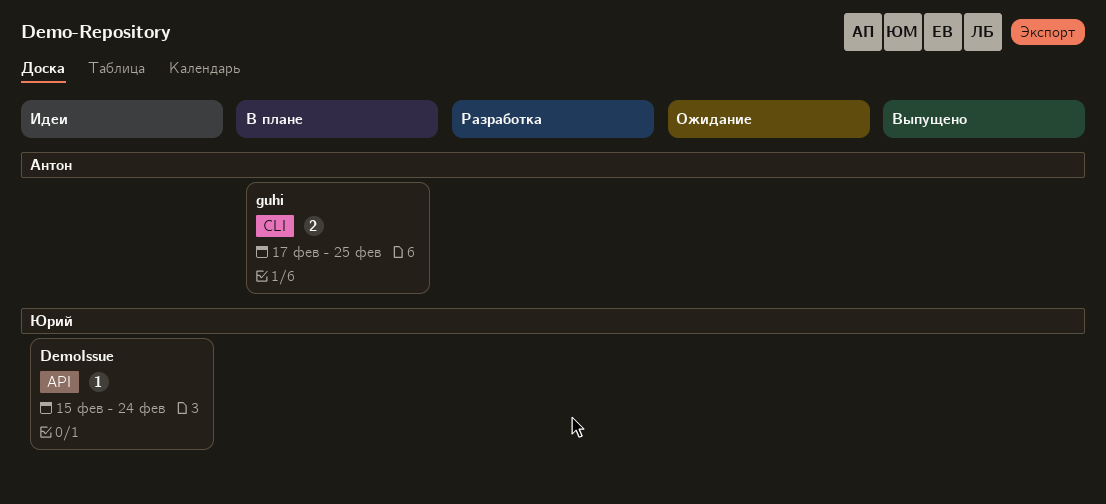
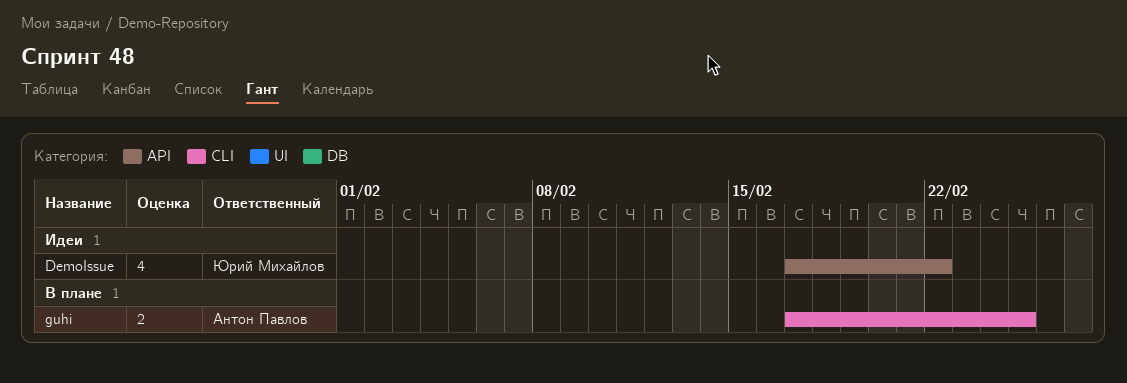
DemoIssue, estimate: 1 -> 4
DemoIssue, start: Feb 15 -> Feb 17
DemoIssue, due: Feb 24 -> Feb 22

